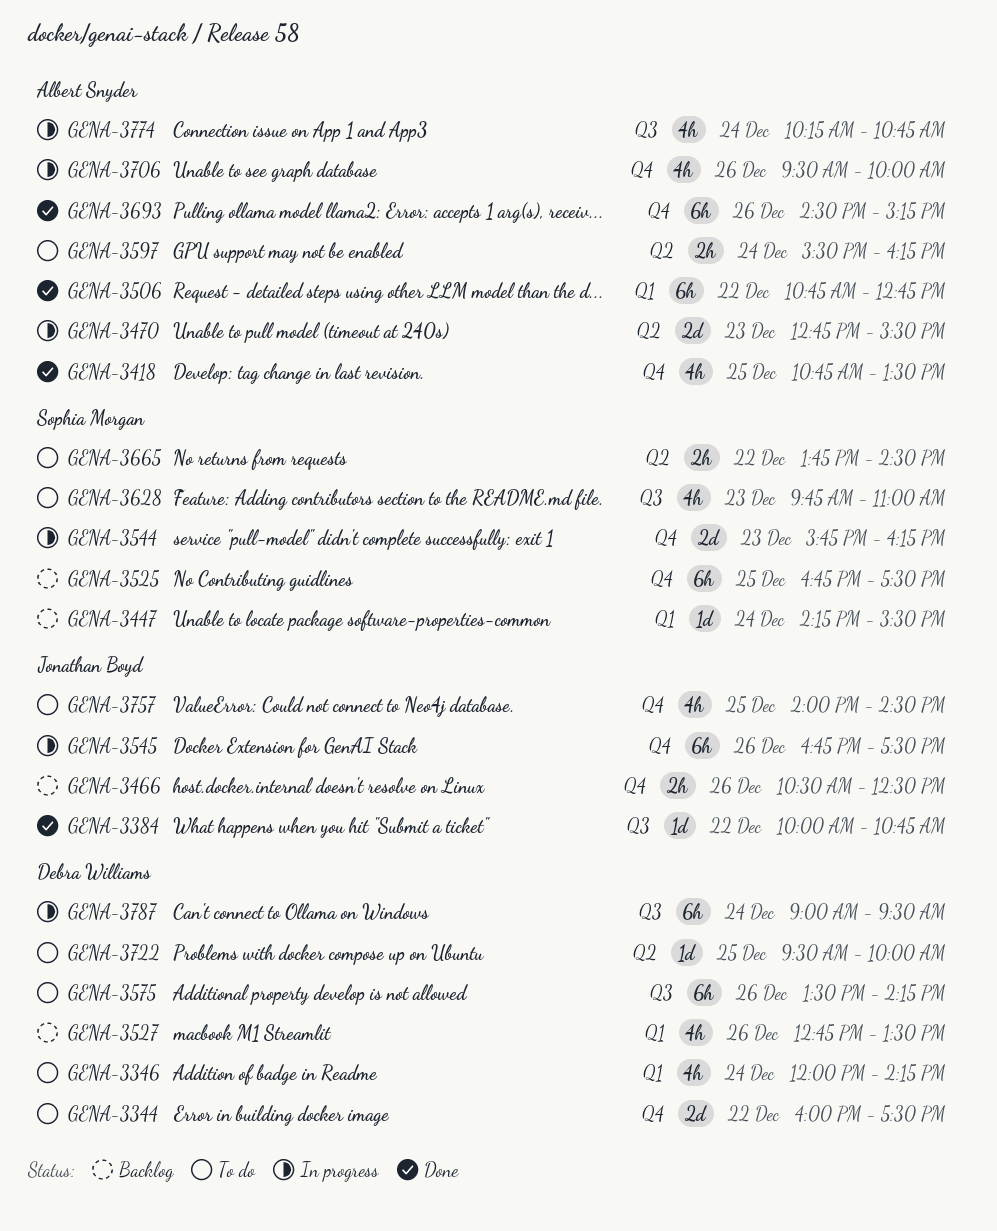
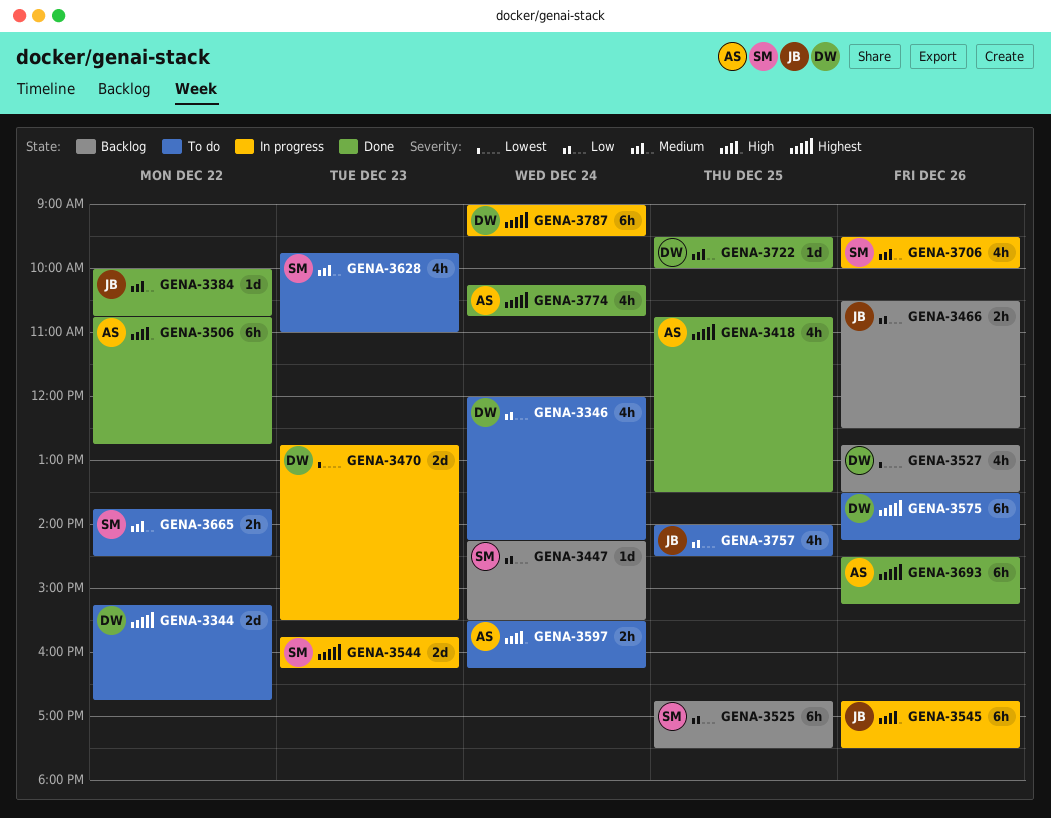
GENA-3344, begins: 16:00 -> 15:15
GENA-3344, ends: 17:30 -> 16:45
GENA-3470, owner: Albert Snyder -> Debra Williams
GENA-3706, owner: Albert Snyder -> Sophia Morgan
GENA-3722, status: To do -> Done
GENA-3774, status: In progress -> Done

